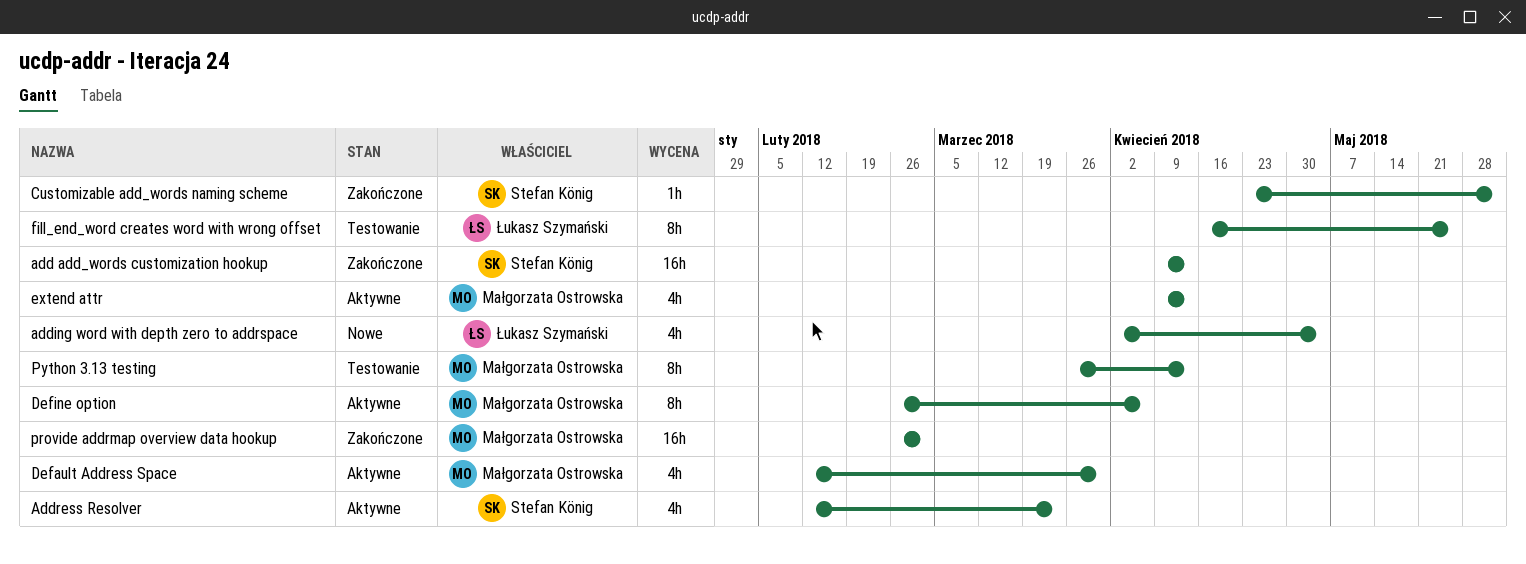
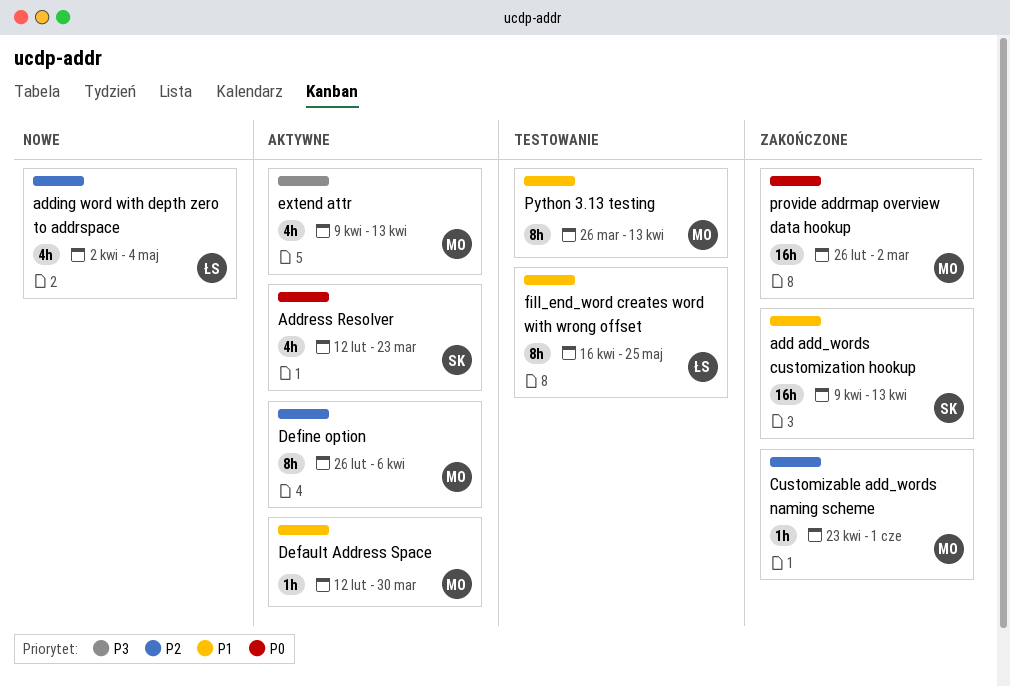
Customizable add_words naming scheme, owner: Stefan König -> Małgorzata Ostrowska
Default Address Space, estimate: 4h -> 1h

